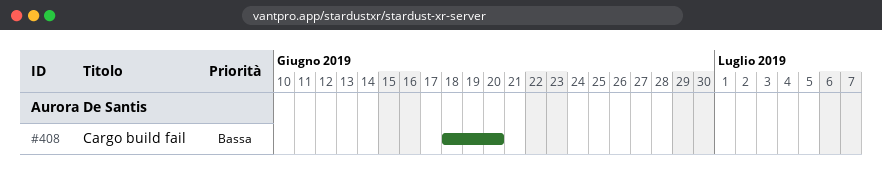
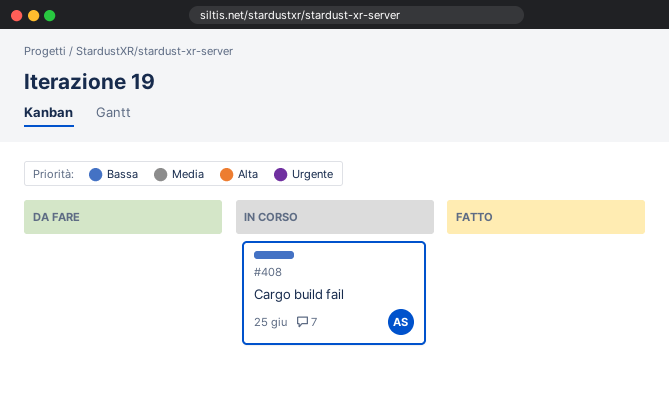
#408, due: Jun 20 -> Jun 25

